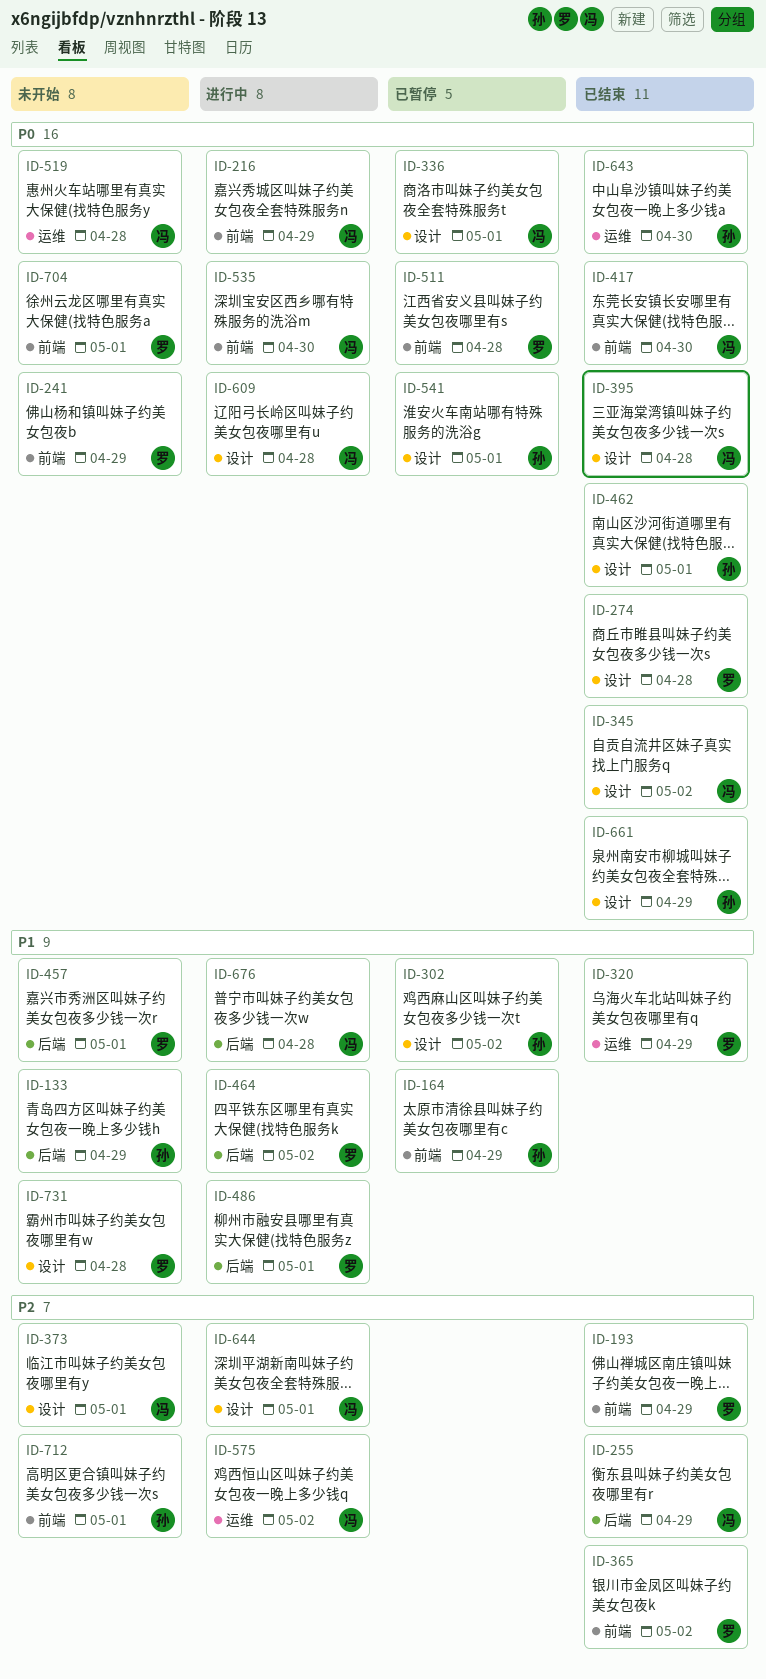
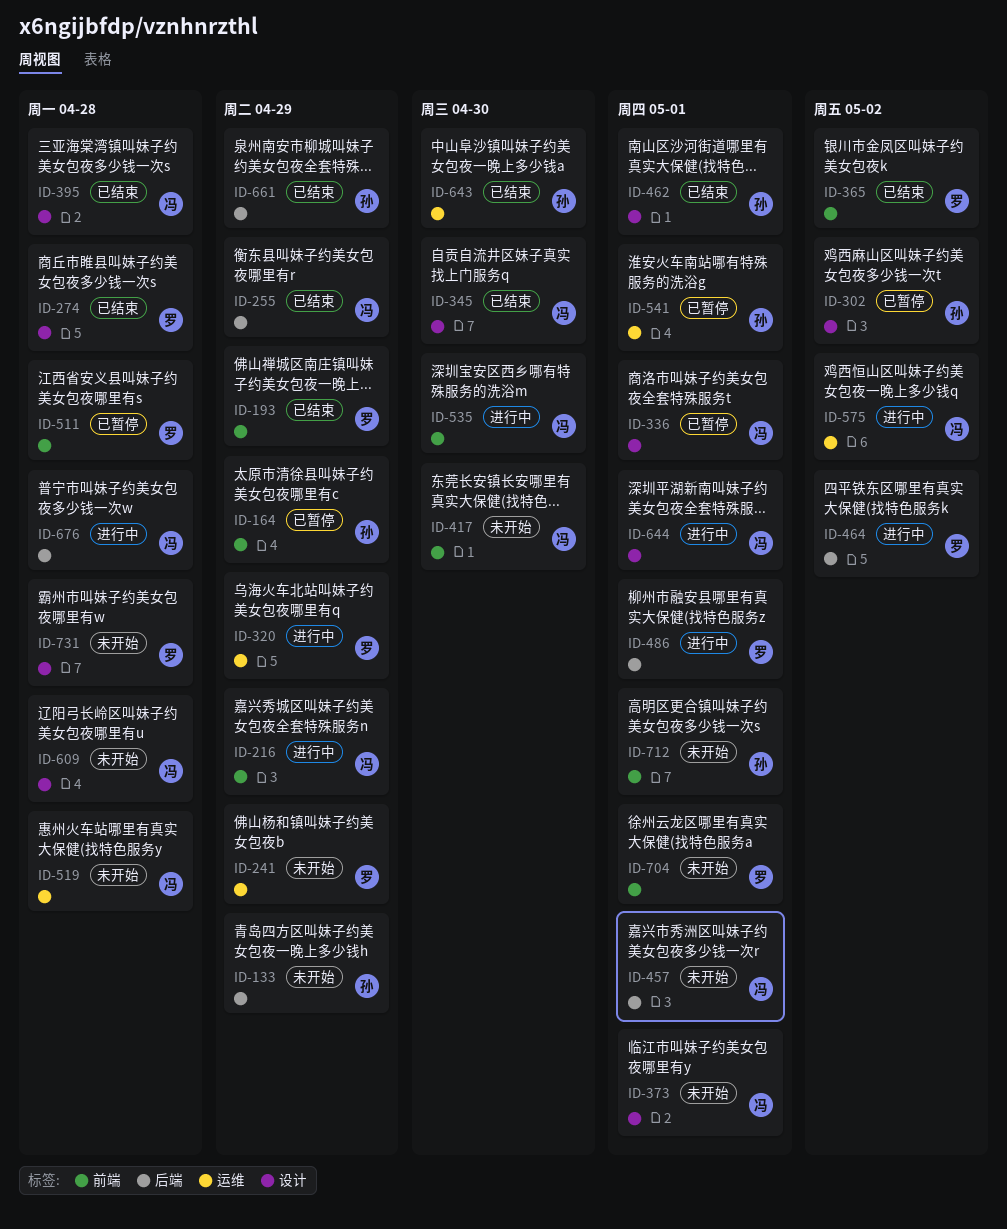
ID-241, label: 前端 -> 运维
ID-320, status: 已结束 -> 进行中
ID-345, due: May 2 -> Apr 30
ID-417, status: 已结束 -> 未开始
ID-457, owner: 罗 -> 冯
ID-541, label: 设计 -> 运维
ID-609, status: 进行中 -> 未开始
ID-661, label: 设计 -> 后端

